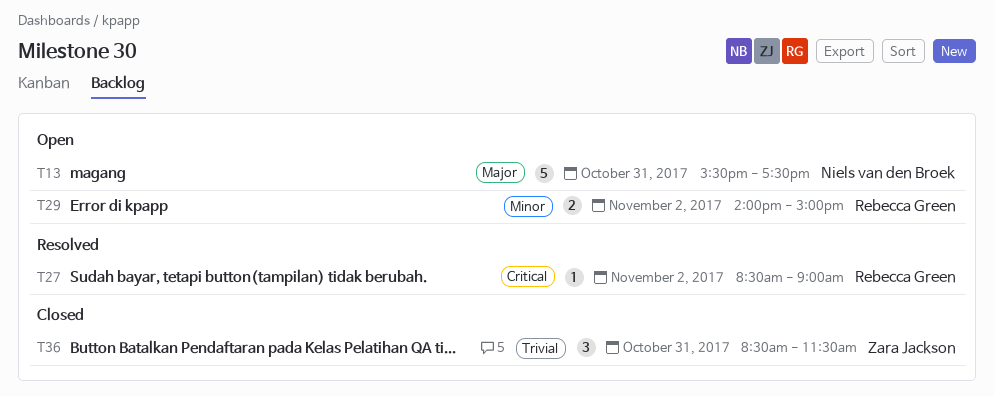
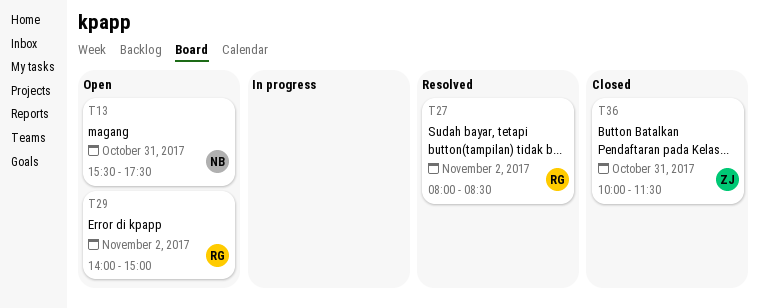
T27, begins: 08:30 -> 08:00
T27, ends: 09:00 -> 08:30
T36, begins: 08:30 -> 10:00

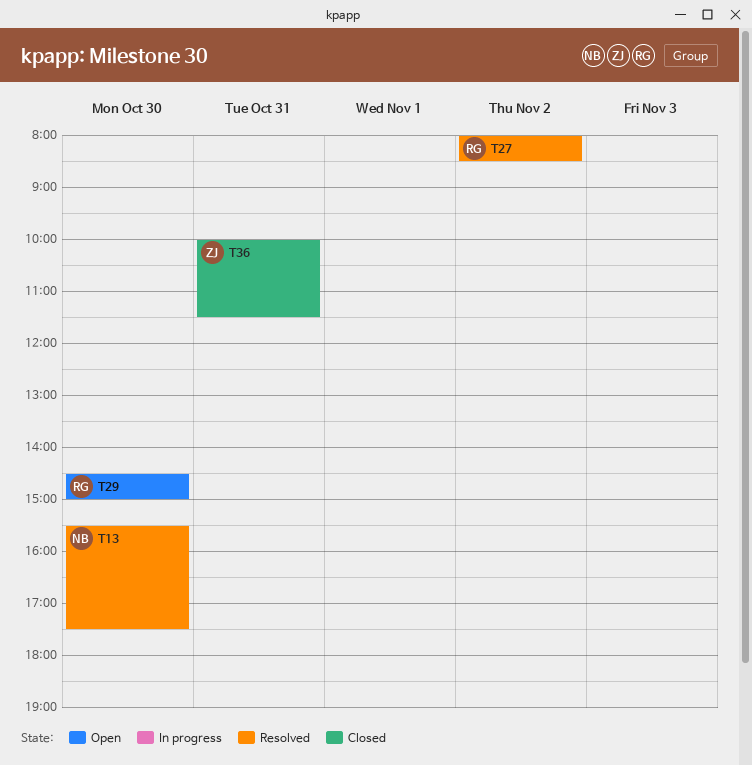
T13, status: Open -> Resolved
T13, day: Oct 31 -> Oct 30
T29, day: Nov 2 -> Oct 30
T29, begins: 14:00 -> 14:30

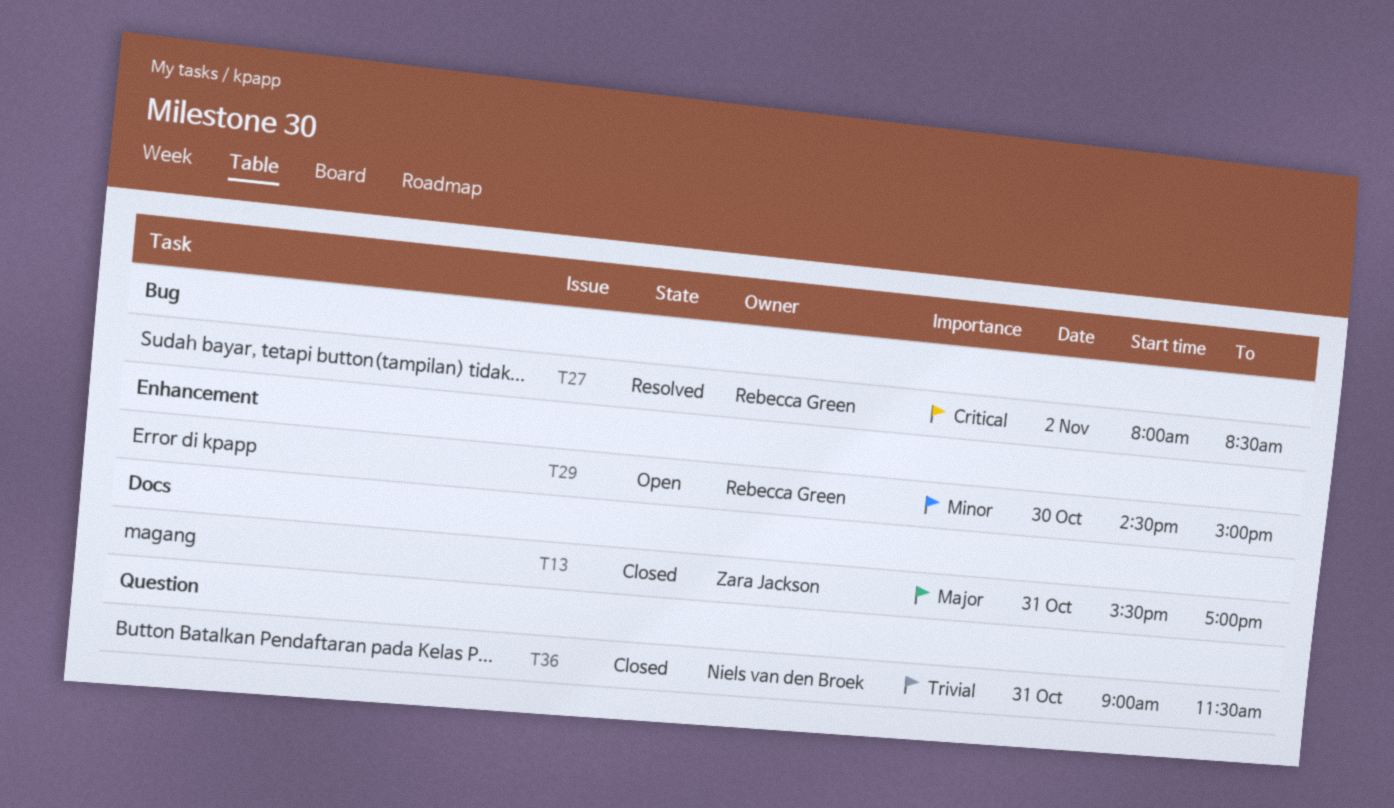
T13, status: Resolved -> Closed
T13, owner: Niels van den Broek -> Zara Jackson
T13, day: Oct 30 -> Oct 31
T13, ends: 17:30 -> 17:00
T36, owner: Zara Jackson -> Niels van den Broek
T36, begins: 10:00 -> 09:00

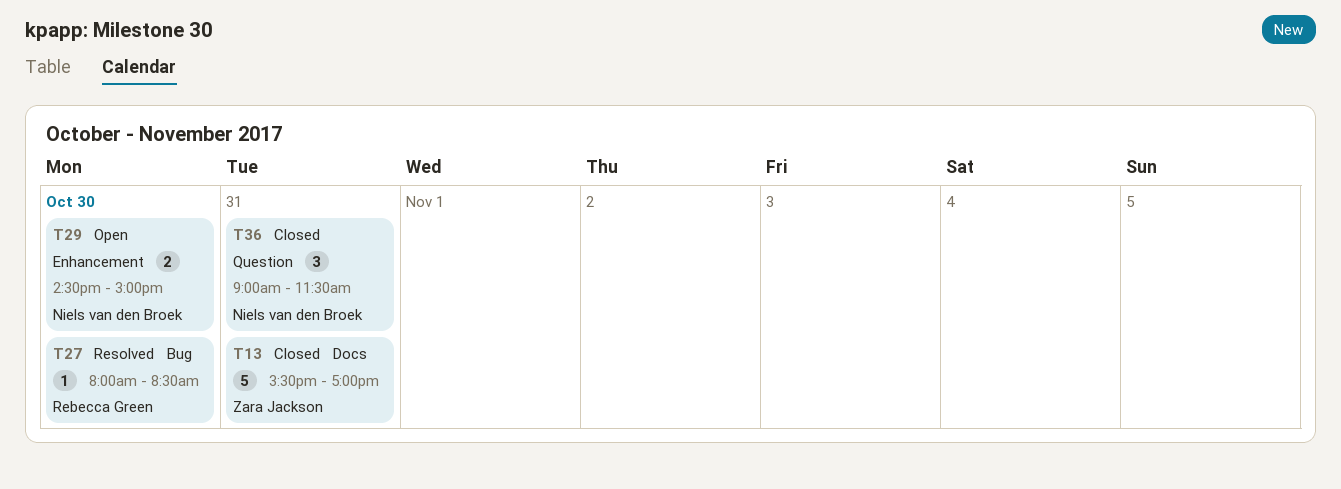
T27, day: Nov 2 -> Oct 30
T29, owner: Rebecca Green -> Niels van den Broek

